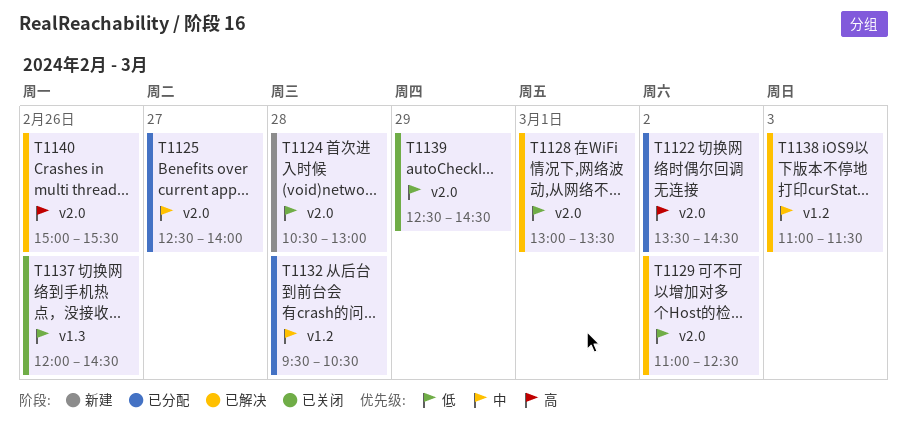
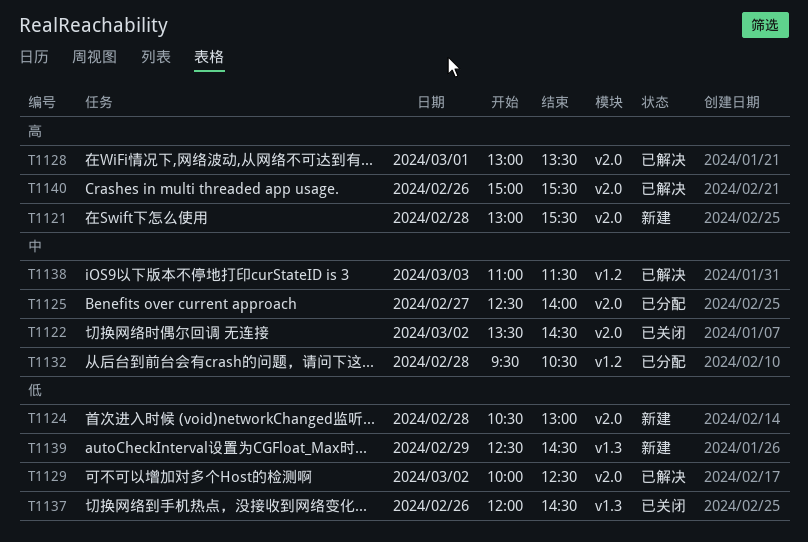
T1121: none -> present
T1122, status: 已分配 -> 已关闭
T1122, priority: 高 -> 中
T1128, priority: 低 -> 高
T1129, begins: 11:00 -> 10:00
T1139, status: 已关闭 -> 新建
T1139, label: v2.0 -> v1.3

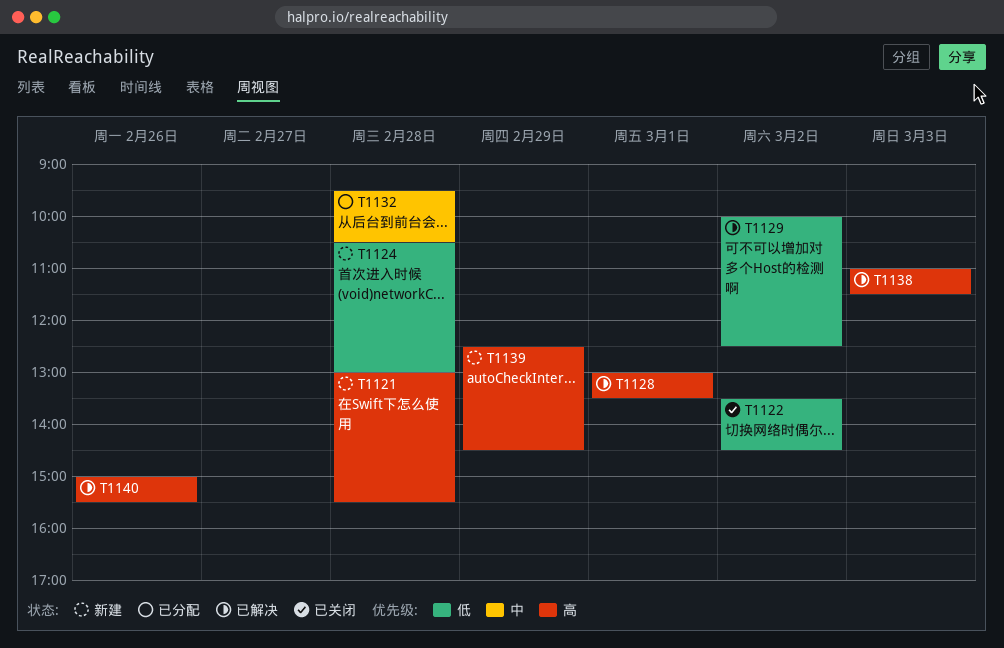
T1122, priority: 中 -> 低
T1125: present -> none
T1137: present -> none
T1138, priority: 中 -> 高
T1139, priority: 低 -> 高

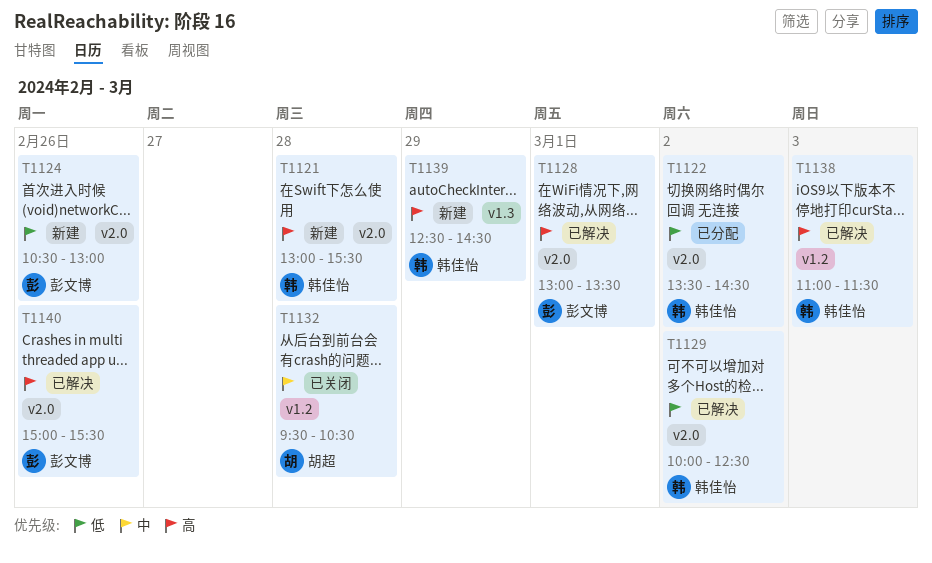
T1122, status: 已关闭 -> 已分配
T1124, day: Feb 28 -> Feb 26
T1132, status: 已分配 -> 已关闭

